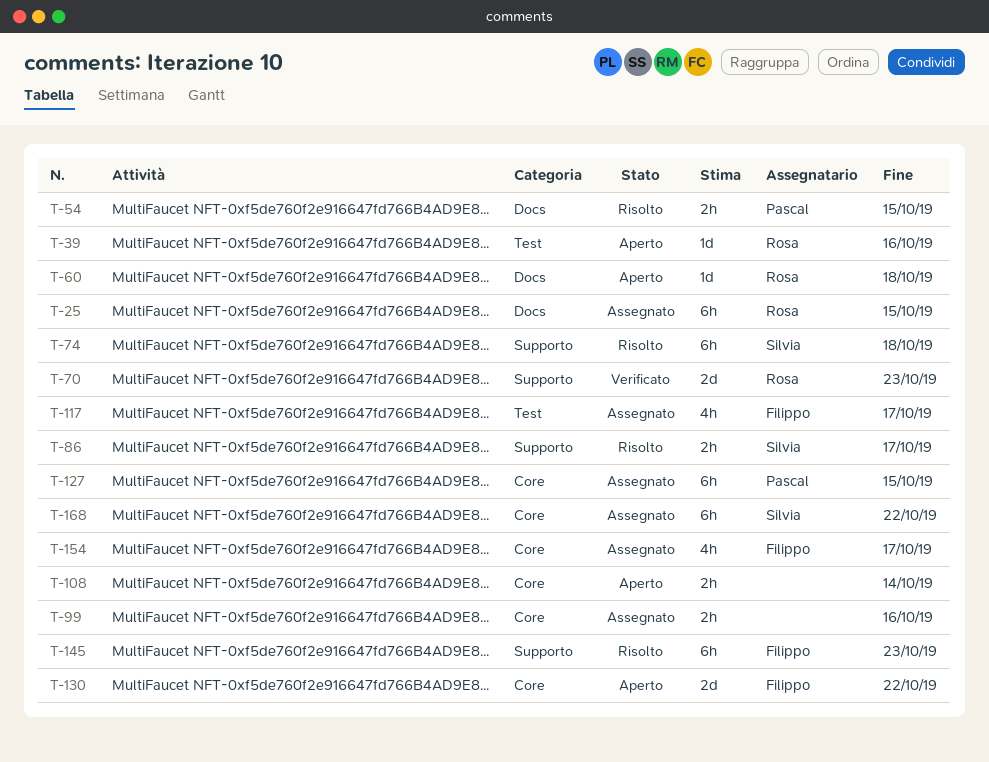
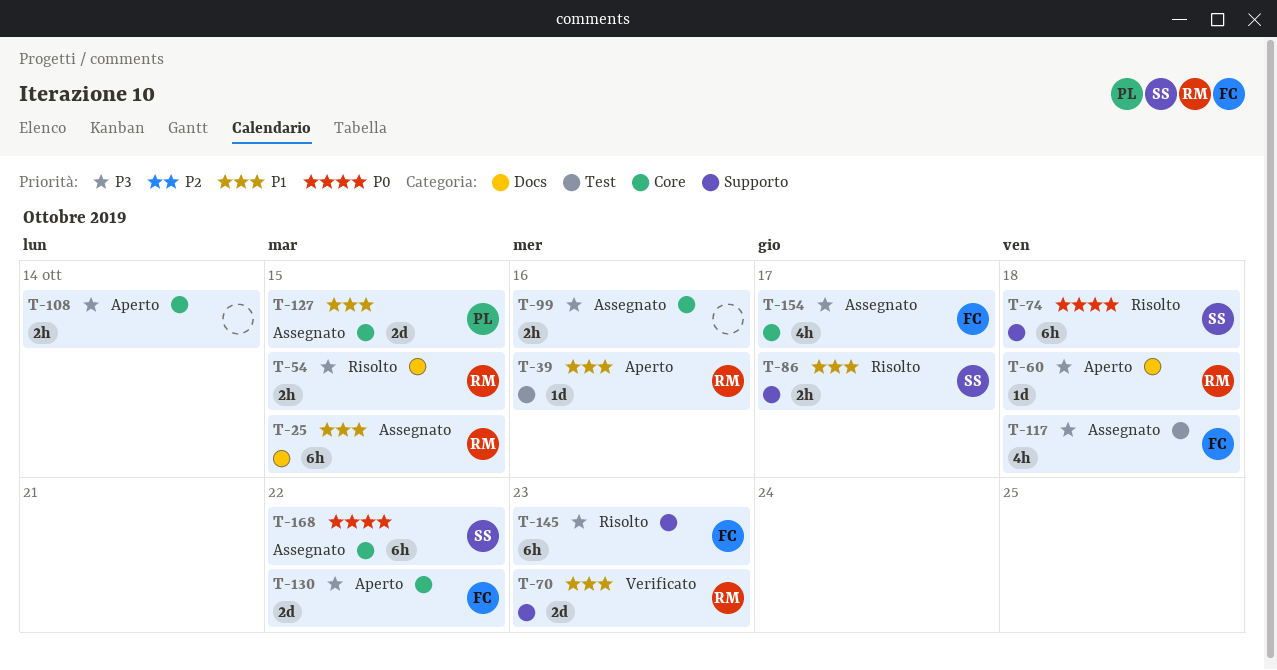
T-54, owner: Pascal -> Rosa
T-117, due: Oct 17 -> Oct 18
T-127, estimate: 6h -> 2d

